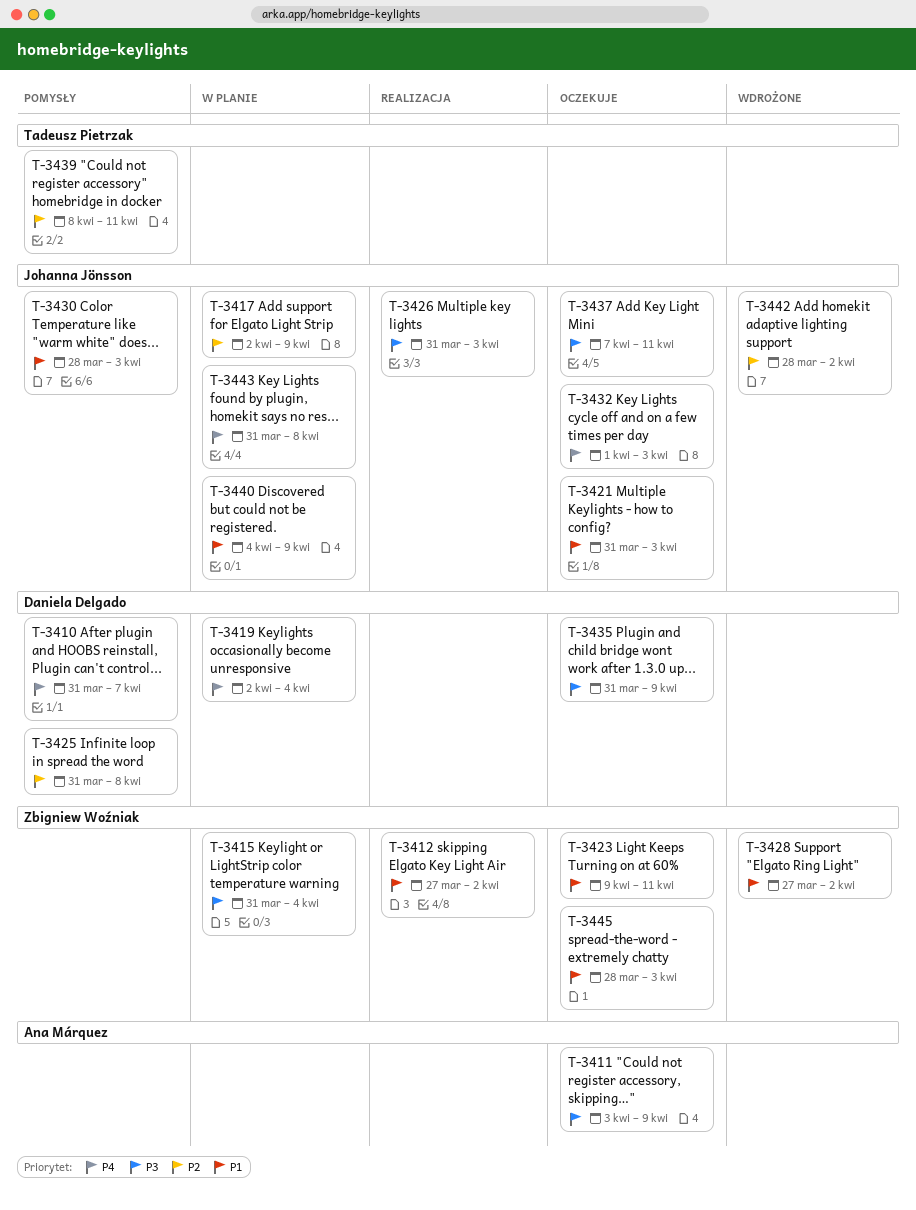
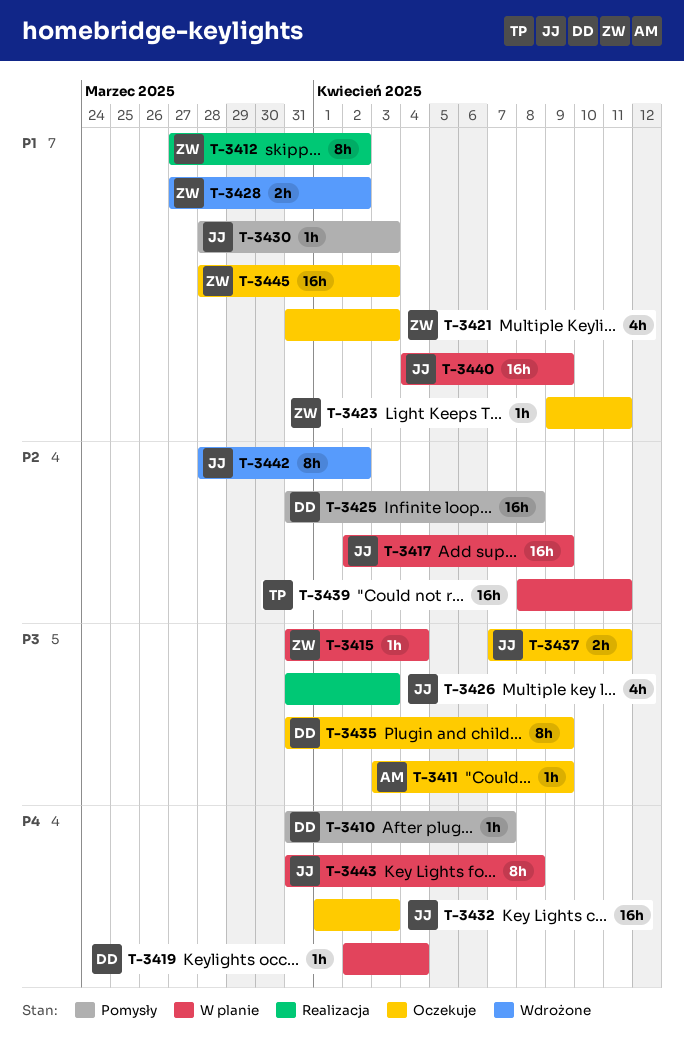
T-3421, owner: Johanna Jönsson -> Zbigniew Woźniak
T-3439, status: Pomysły -> W planie

